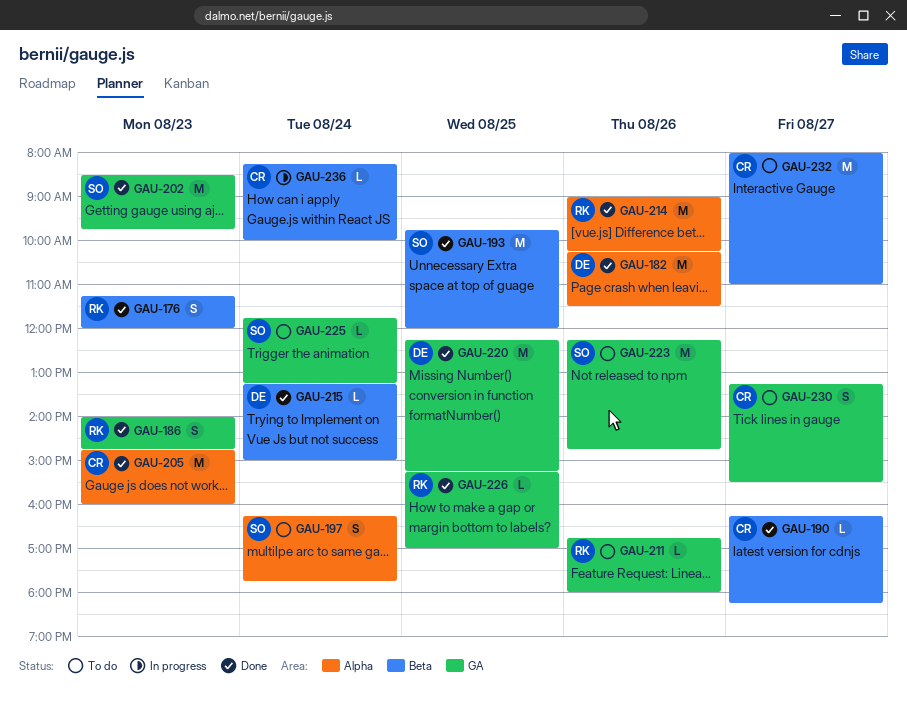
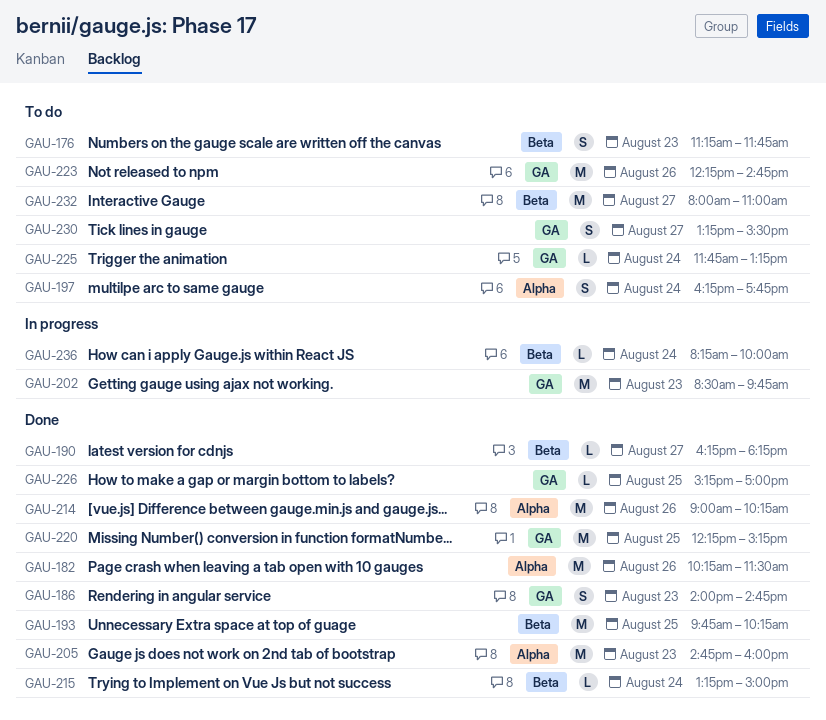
GAU-176, status: Done -> To do
GAU-176, ends: 12:00 -> 11:45
GAU-193, ends: 12:00 -> 10:15
GAU-202, status: Done -> In progress
GAU-211: present -> none

